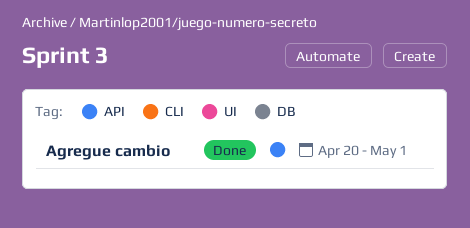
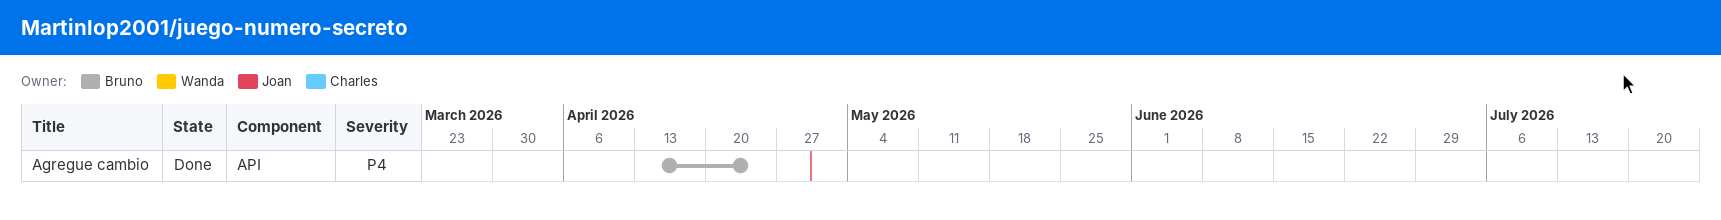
Agregue cambio, start: Apr 20 -> Apr 13
Agregue cambio, due: May 1 -> Apr 24

